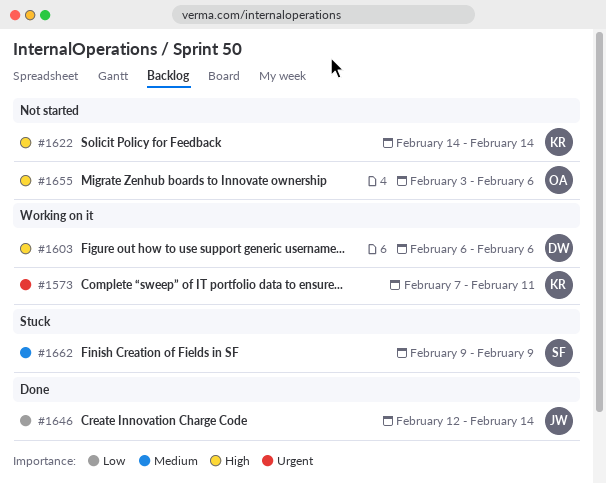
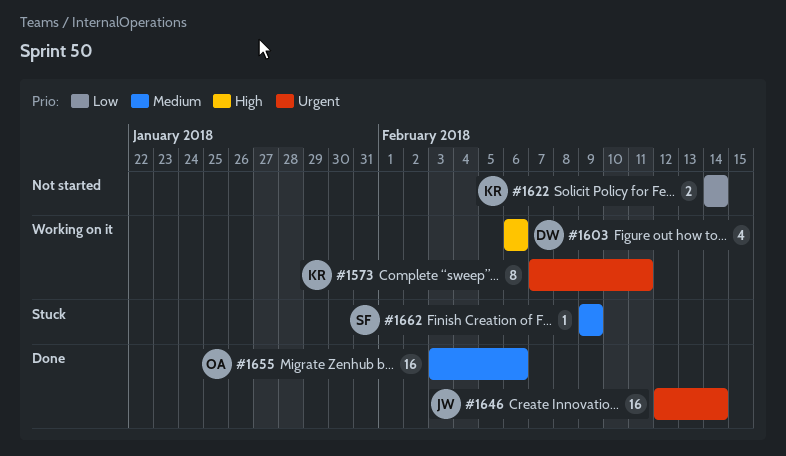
#1622, priority: High -> Low
#1646, priority: Low -> Urgent
#1655, status: Not started -> Done
#1655, priority: High -> Medium

